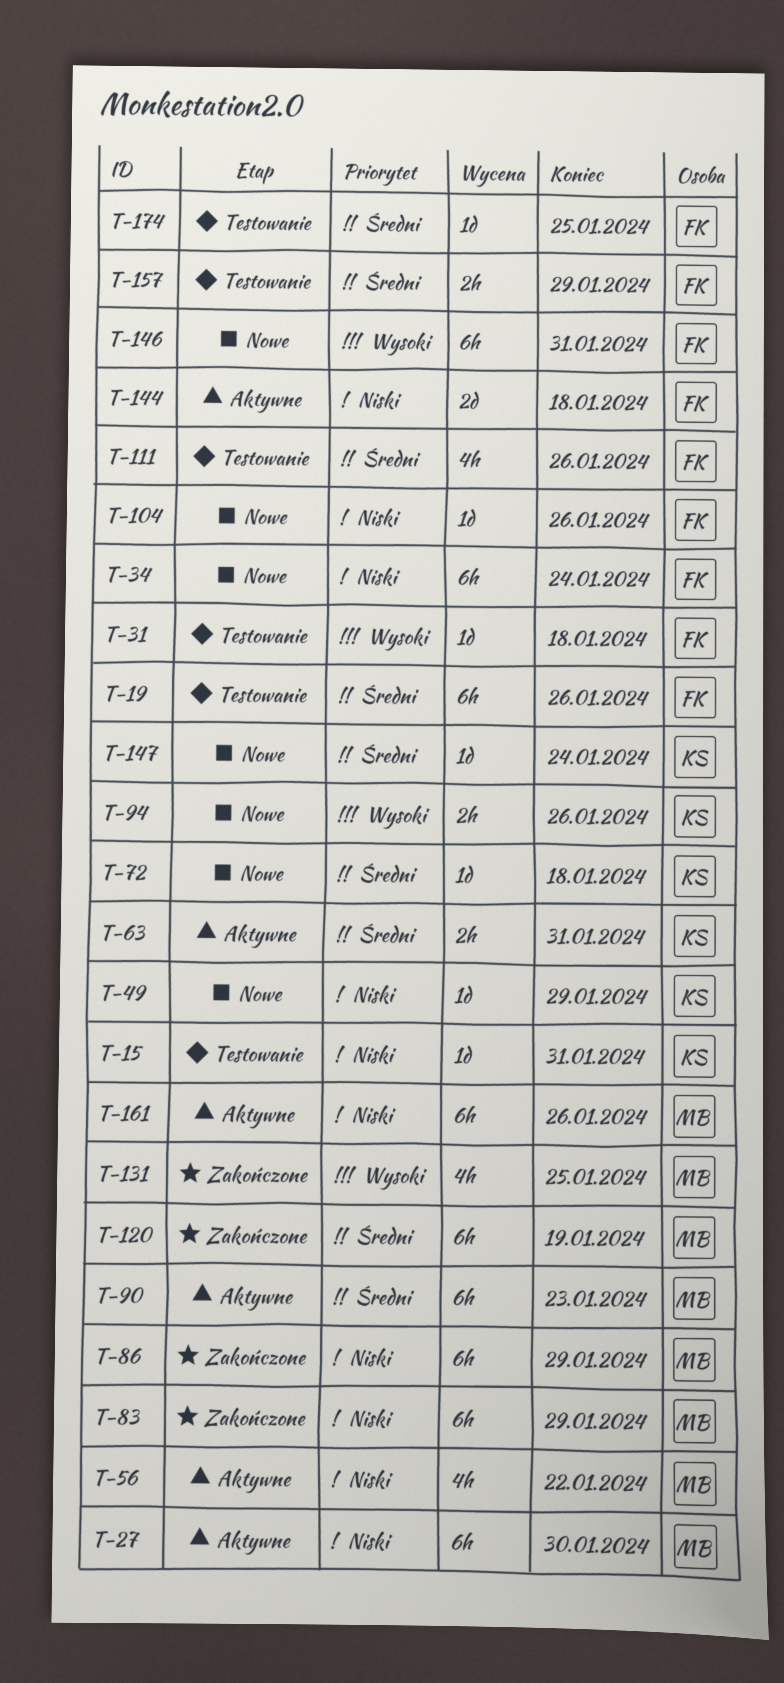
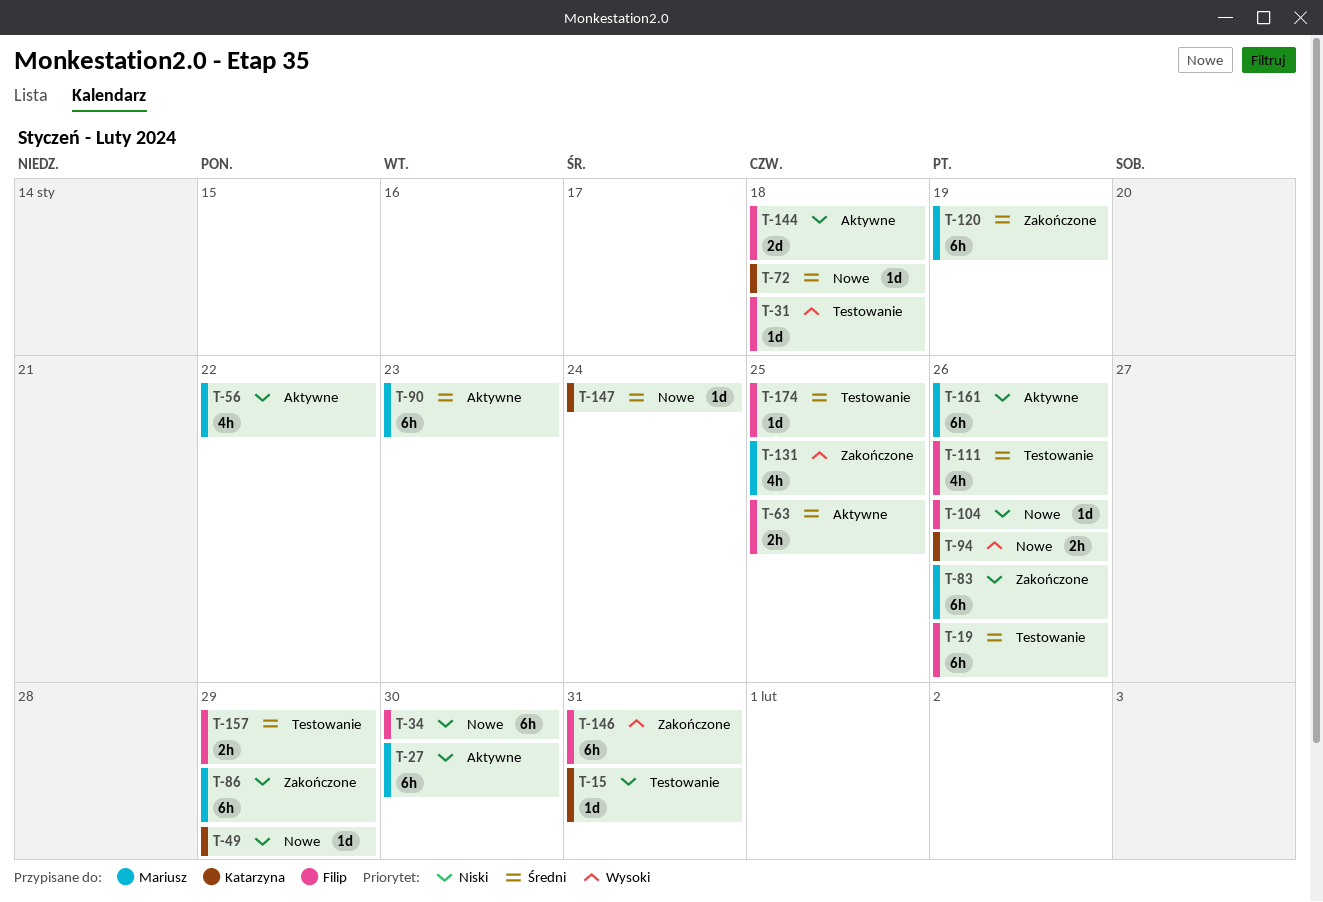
T-34, due: Jan 24 -> Jan 30
T-63, owner: Katarzyna -> Filip
T-63, due: Jan 31 -> Jan 25
T-83, due: Jan 29 -> Jan 26
T-146, status: Nowe -> Zakończone

